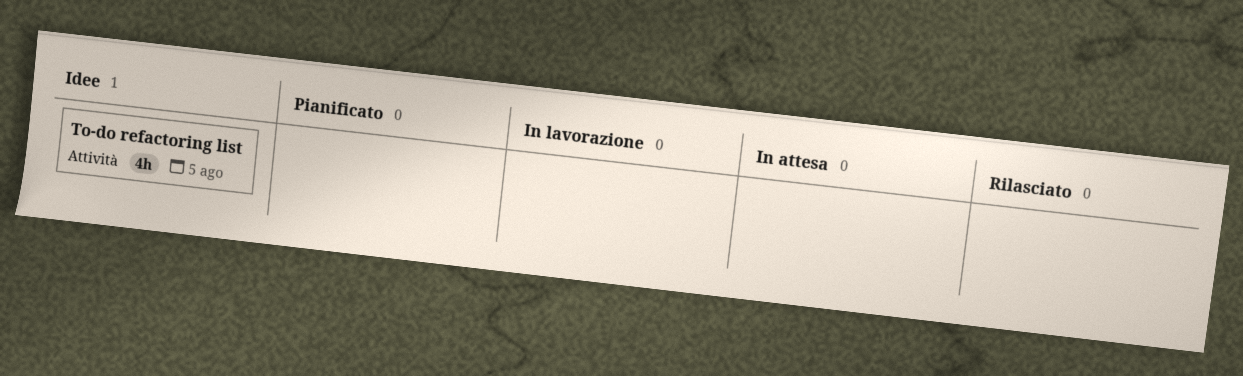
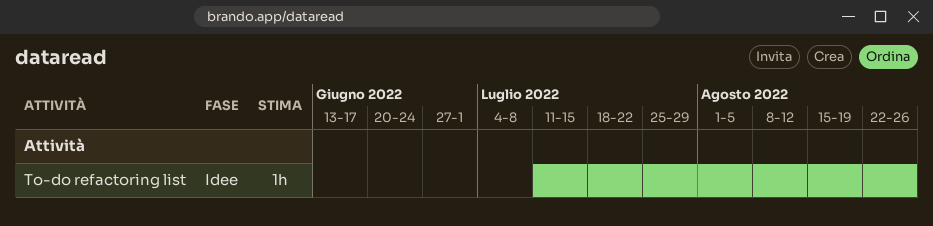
To-do refactoring list, estimate: 4h -> 1h
To-do refactoring list, due: Aug 5 -> Aug 26

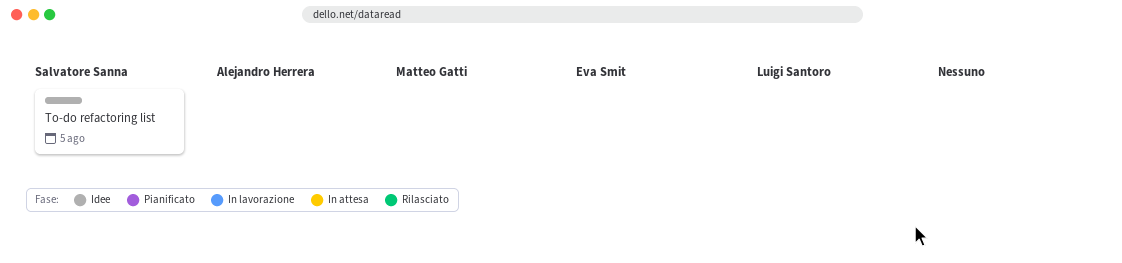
To-do refactoring list, due: Aug 26 -> Aug 5

